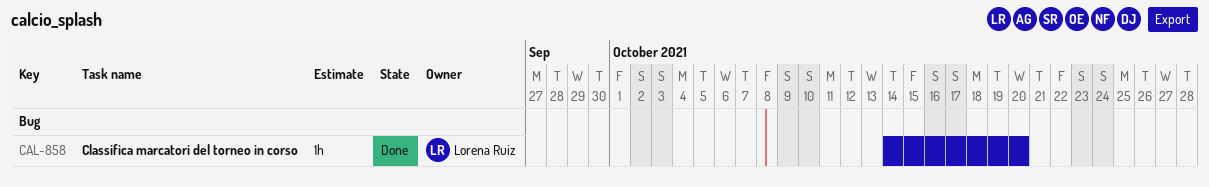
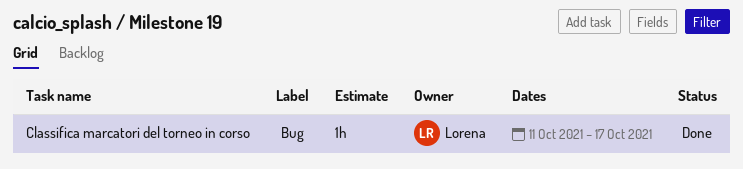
Classifica marcatori del torneo in corso, start: Oct 14 -> Oct 11
Classifica marcatori del torneo in corso, due: Oct 20 -> Oct 17

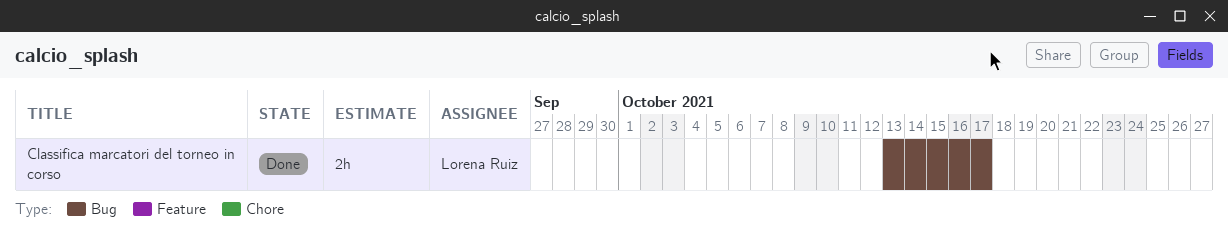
Classifica marcatori del torneo in corso, estimate: 1h -> 2h
Classifica marcatori del torneo in corso, start: Oct 11 -> Oct 13

